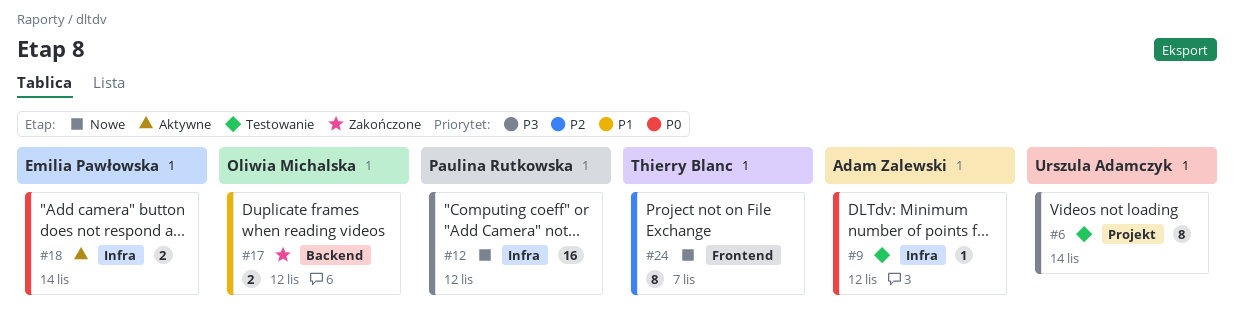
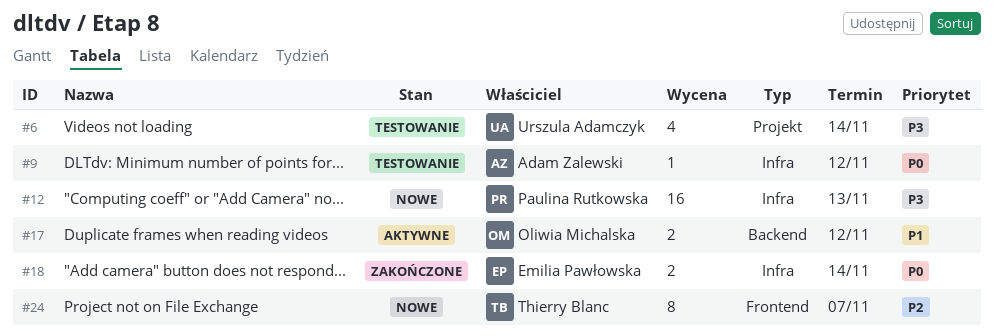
#6, estimate: 8 -> 4
#12, due: Nov 12 -> Nov 13
#17, status: Zakończone -> Aktywne
#18, status: Aktywne -> Zakończone

